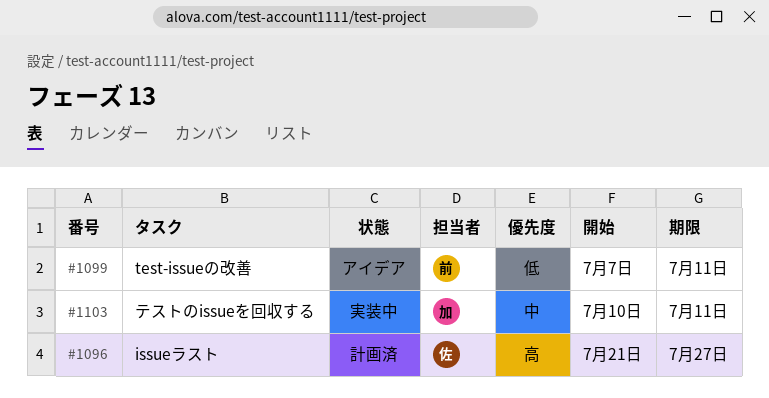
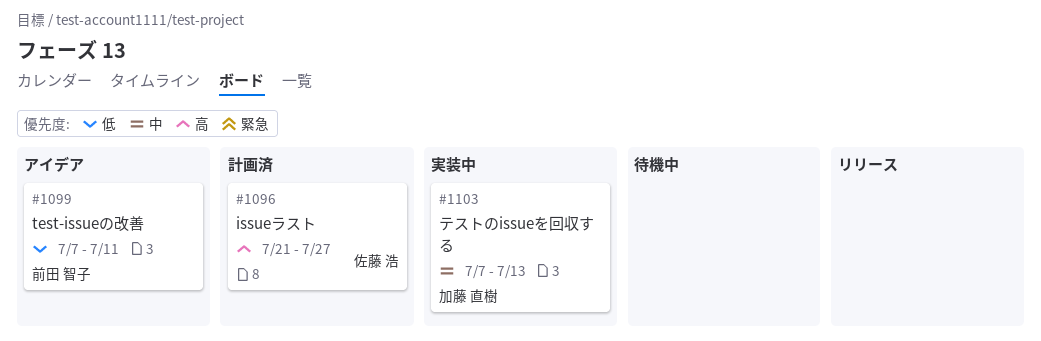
#1103, start: Jul 10 -> Jul 7
#1103, due: Jul 11 -> Jul 13

